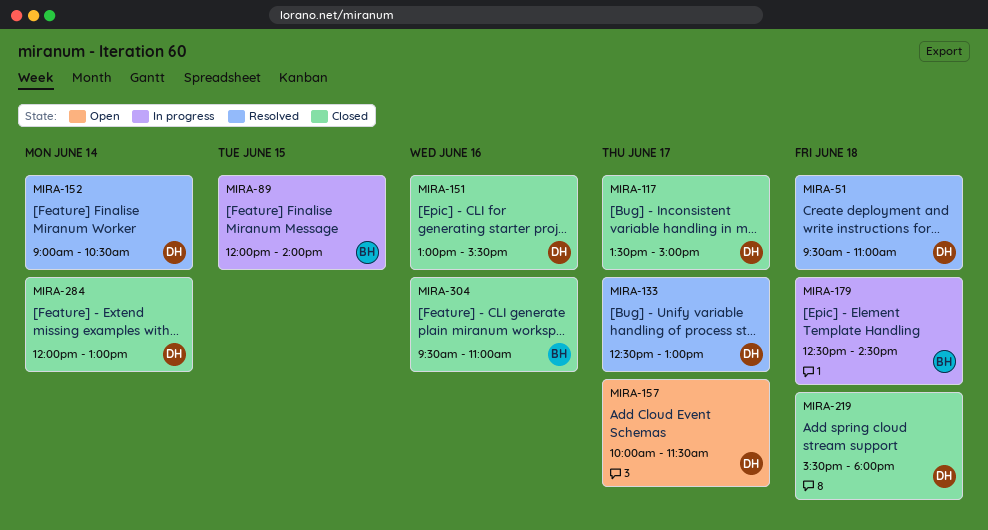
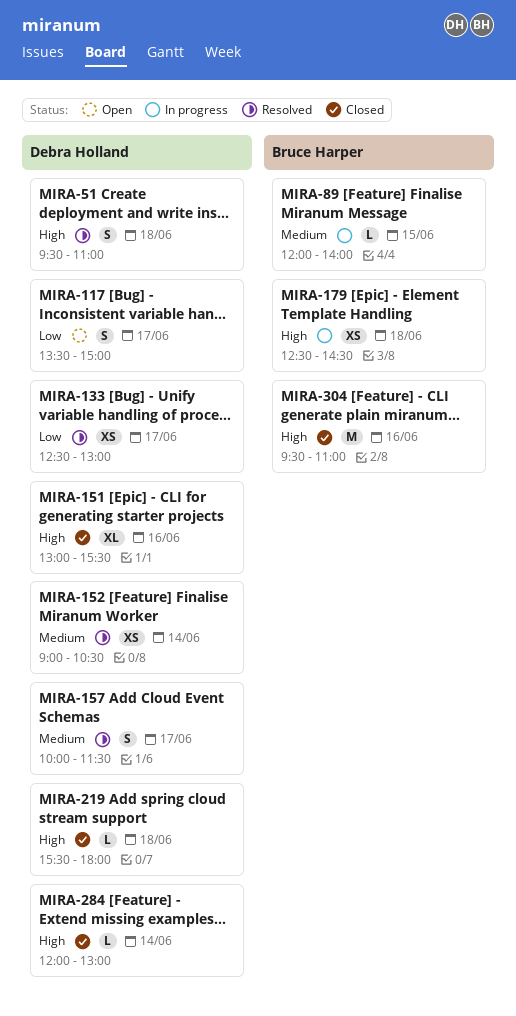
MIRA-117, status: Closed -> Open
MIRA-157, status: Open -> Resolved

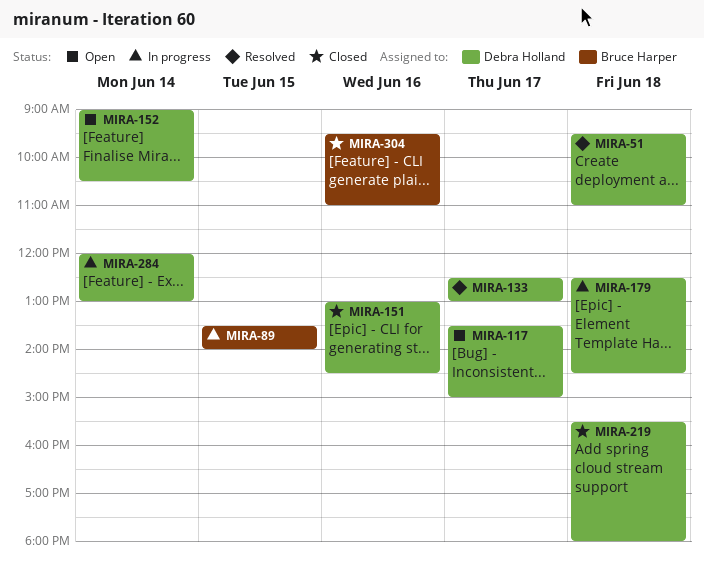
MIRA-89, begins: 12:00 -> 13:30
MIRA-151, ends: 15:30 -> 14:30
MIRA-152, status: Resolved -> Open
MIRA-157: present -> none
MIRA-179, owner: Bruce Harper -> Debra Holland
MIRA-284, status: Closed -> In progress

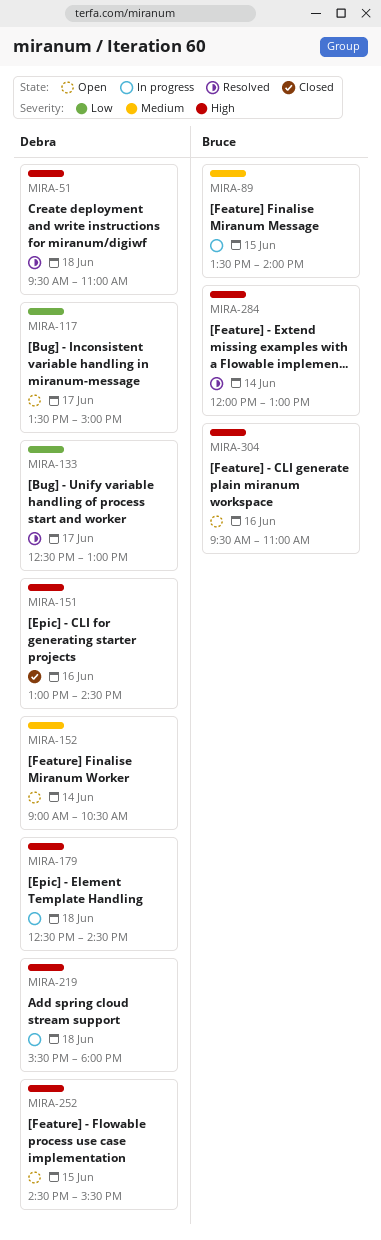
MIRA-219, status: Closed -> In progress
MIRA-252: none -> present
MIRA-284, status: In progress -> Resolved
MIRA-284, owner: Debra Holland -> Bruce Harper
MIRA-304, status: Closed -> Open

